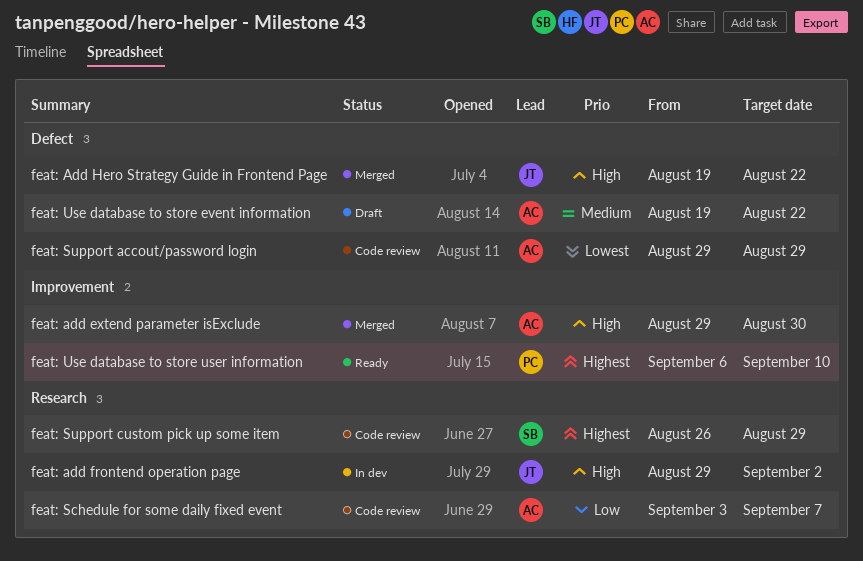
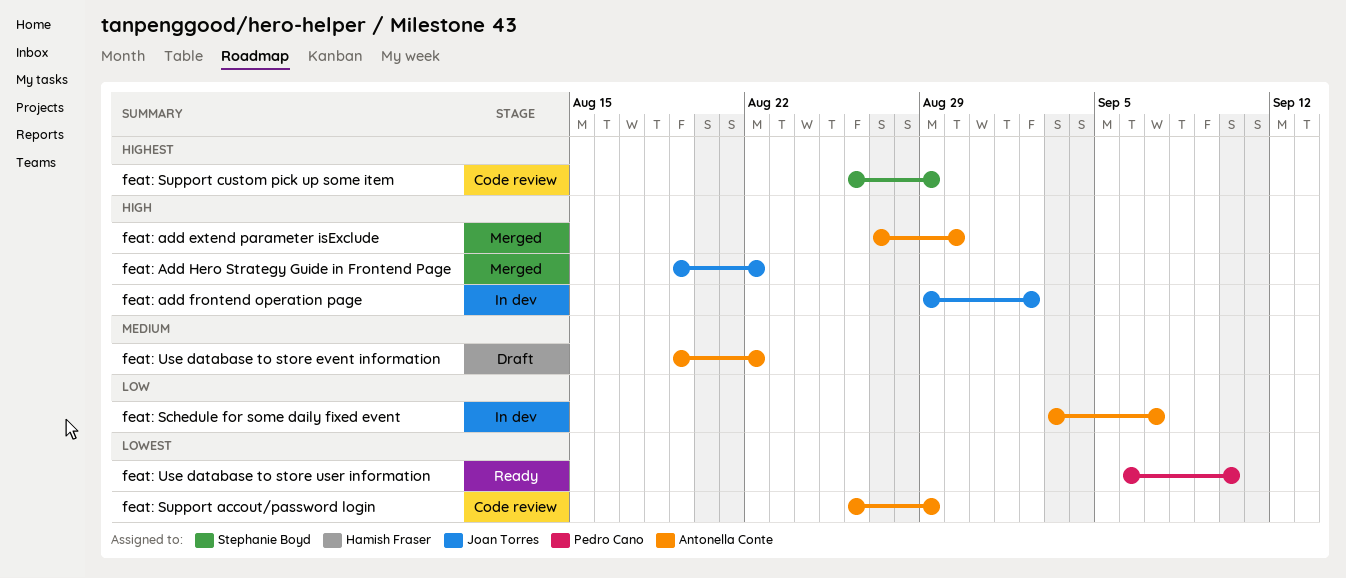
feat: add extend parameter isExclude, start: Aug 29 -> Aug 27
feat: Schedule for some daily fixed event, status: Code review -> In dev
feat: Support accout/password login, start: Aug 29 -> Aug 26
feat: Use database to store user information, priority: Highest -> Lowest

